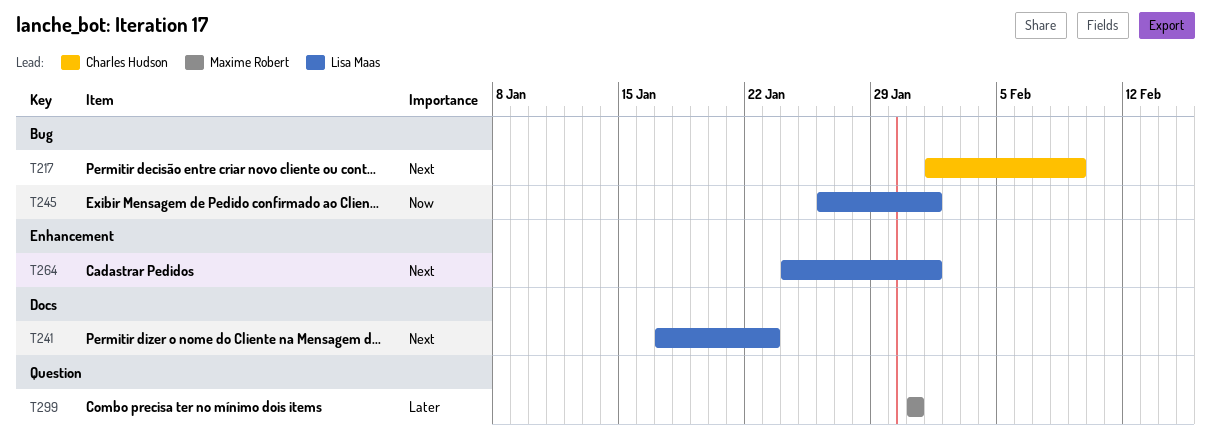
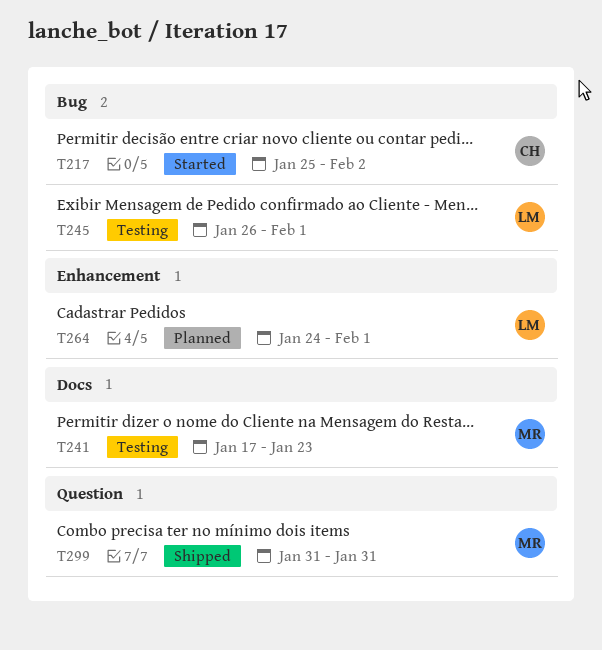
T217, start: Feb 1 -> Jan 25
T217, due: Feb 9 -> Feb 2
T241, owner: Lisa Maas -> Maxime Robert

